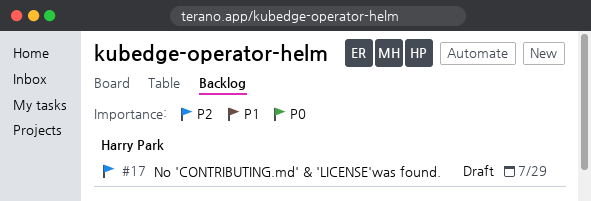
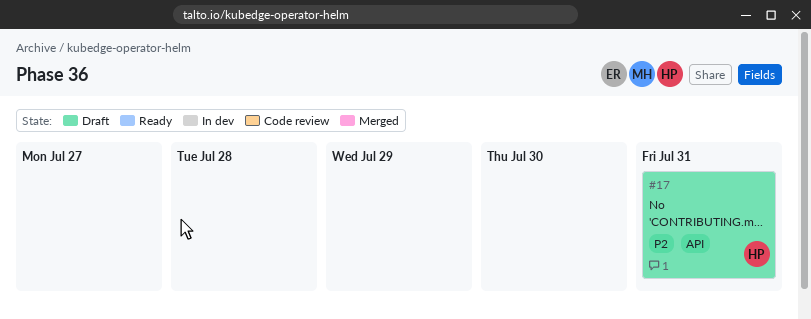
#17, due: Jul 29 -> Jul 31

